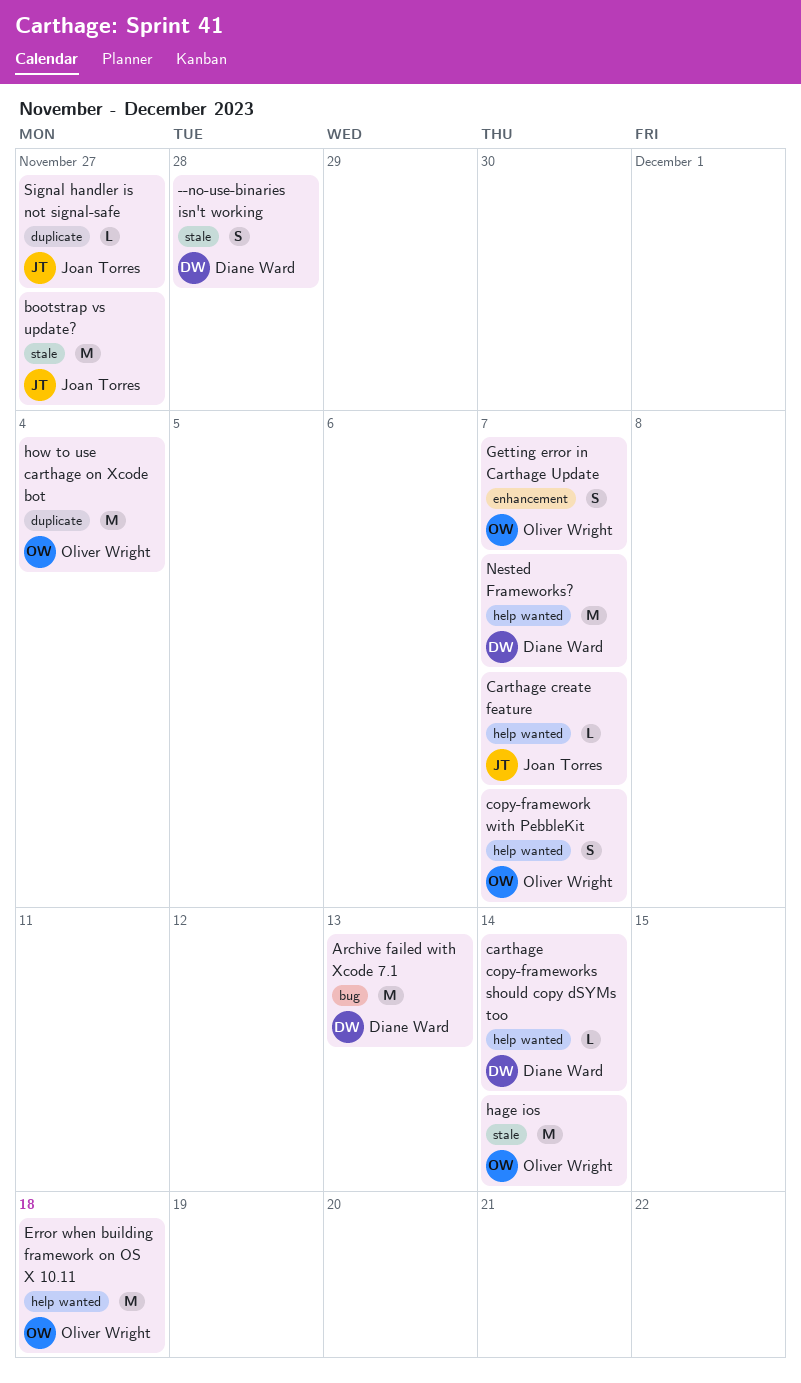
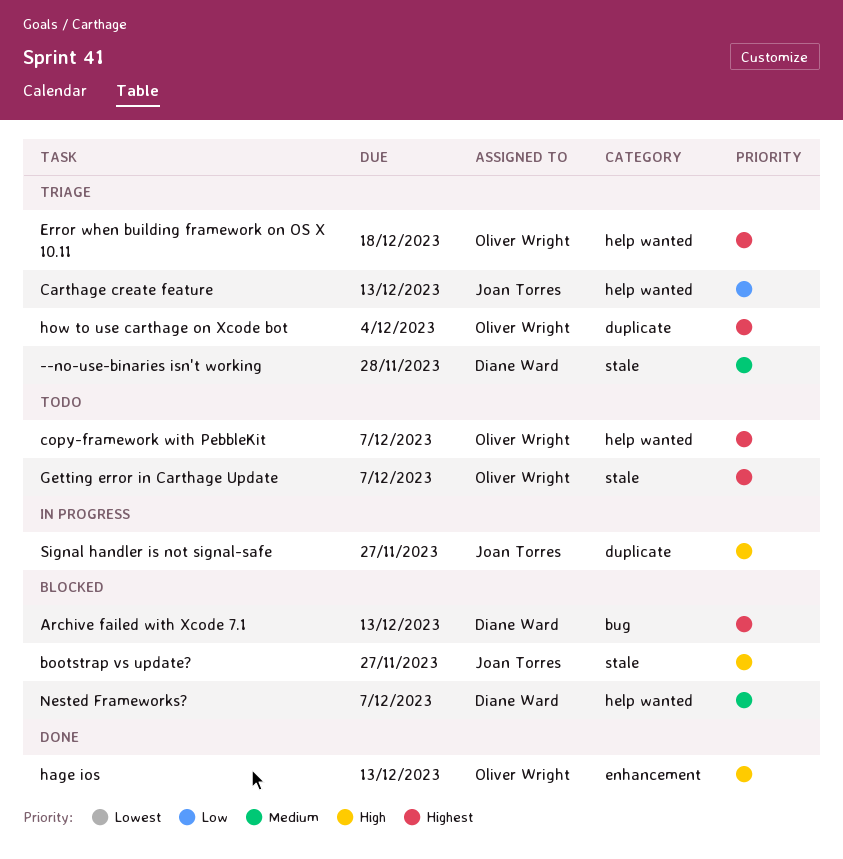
carthage copy-frameworks should copy dSYMs too: present -> none
Carthage create feature, due: Dec 7 -> Dec 13
Getting error in Carthage Update, label: enhancement -> stale
hage ios, label: stale -> enhancement
hage ios, due: Dec 14 -> Dec 13

